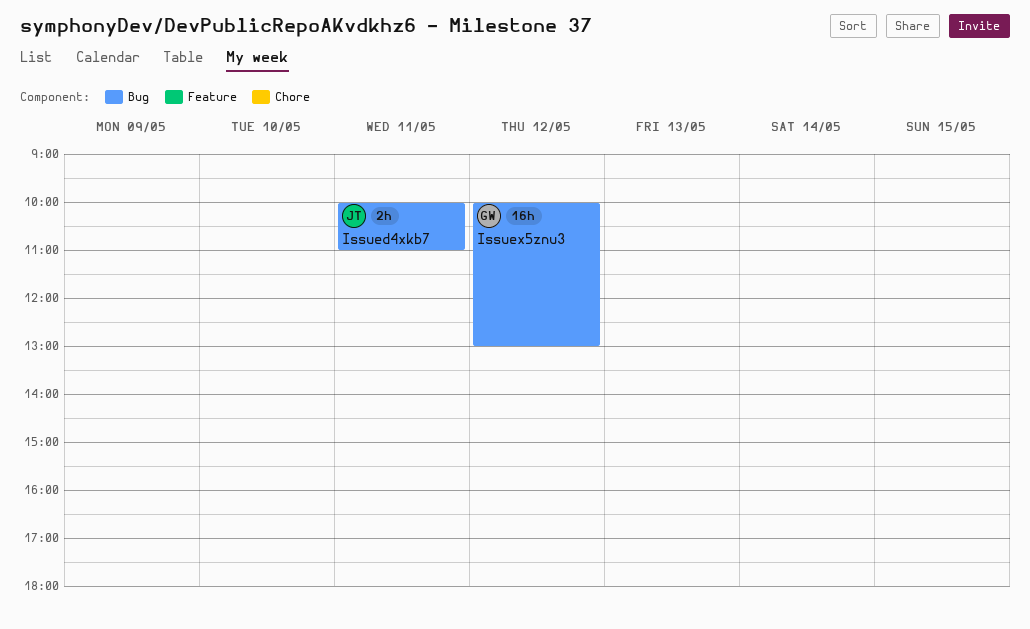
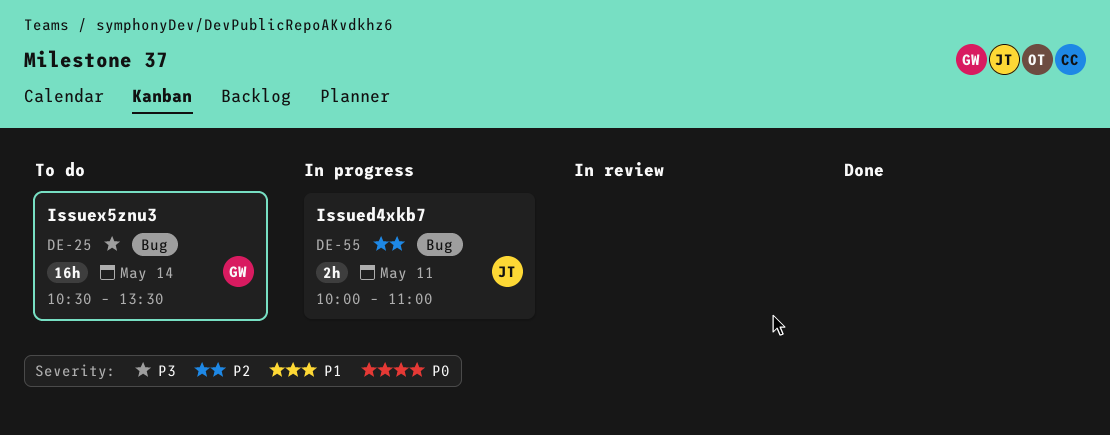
Issuex5znu3, day: May 12 -> May 14
Issuex5znu3, begins: 10:00 -> 10:30
Issuex5znu3, ends: 13:00 -> 13:30

